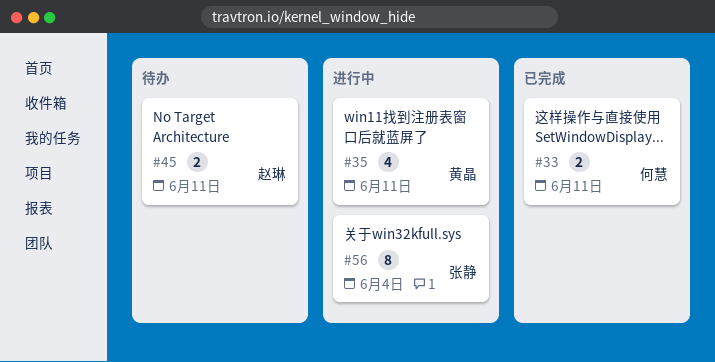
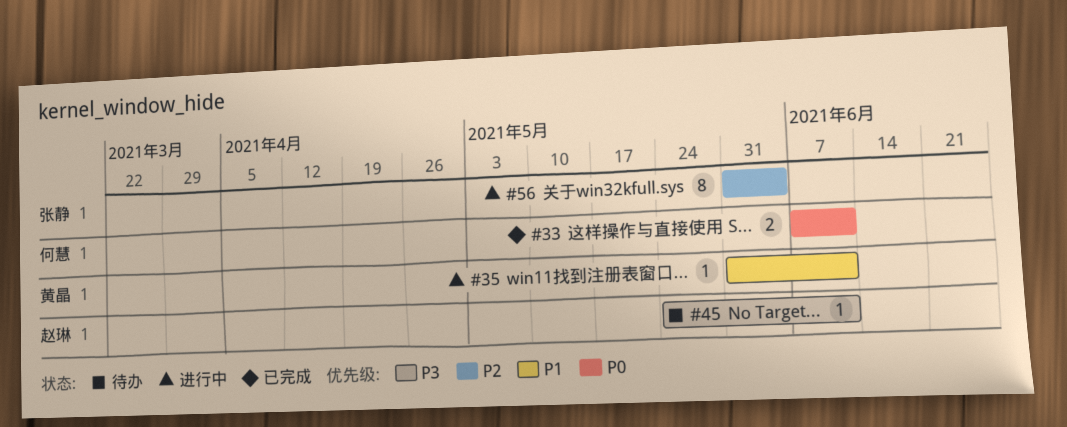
#35, estimate: 4 -> 1
#45, estimate: 2 -> 1

